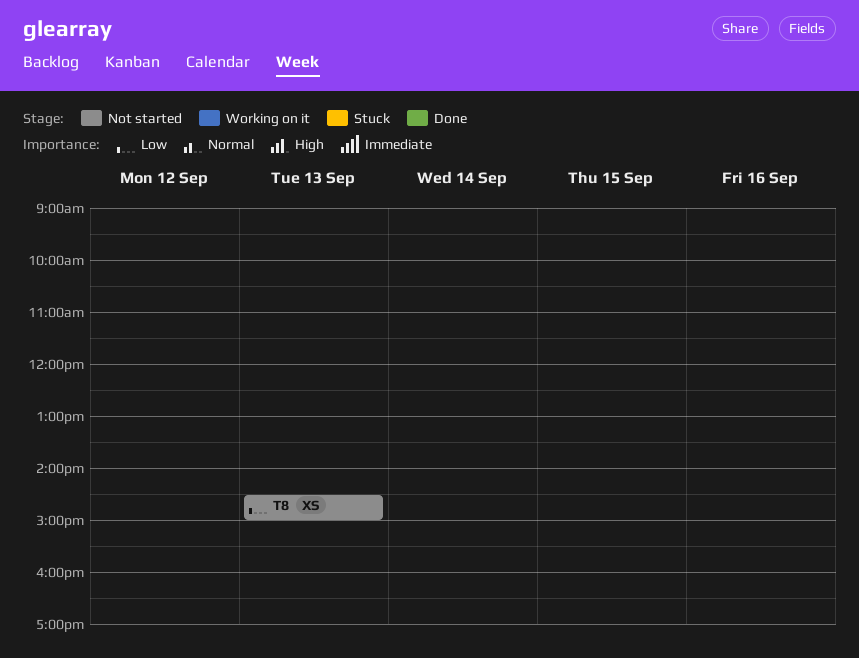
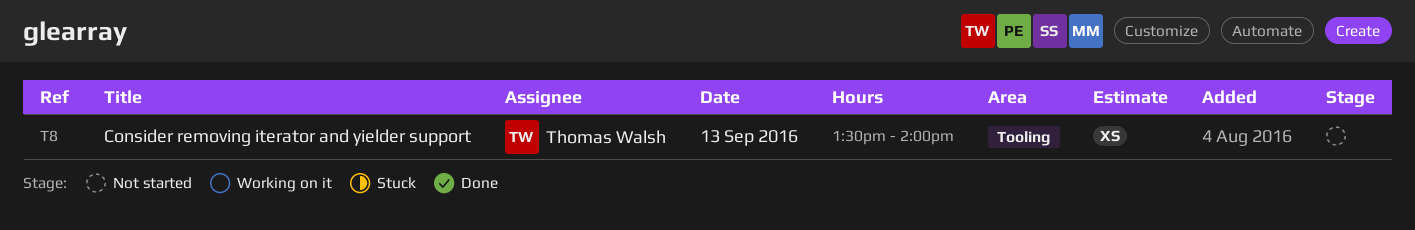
T8, begins: 14:30 -> 13:30
T8, ends: 15:00 -> 14:00

